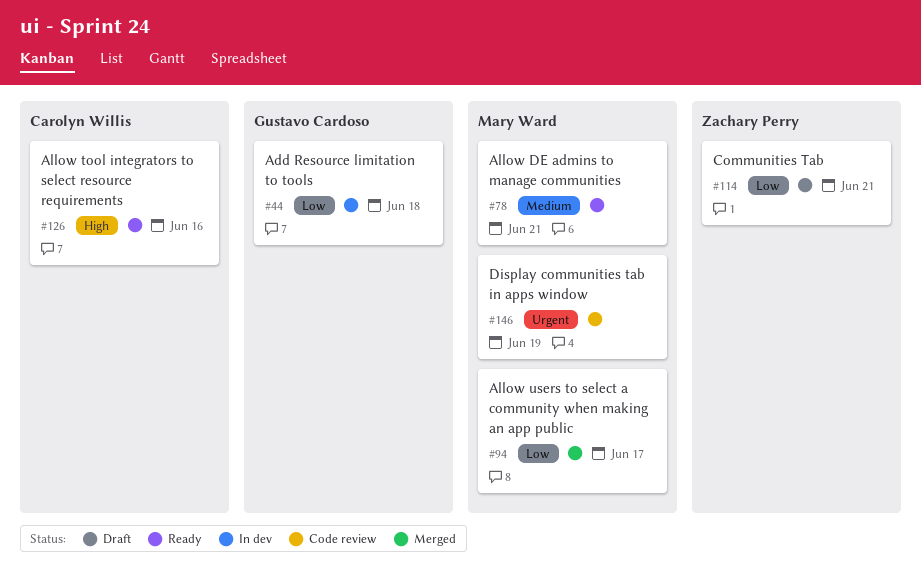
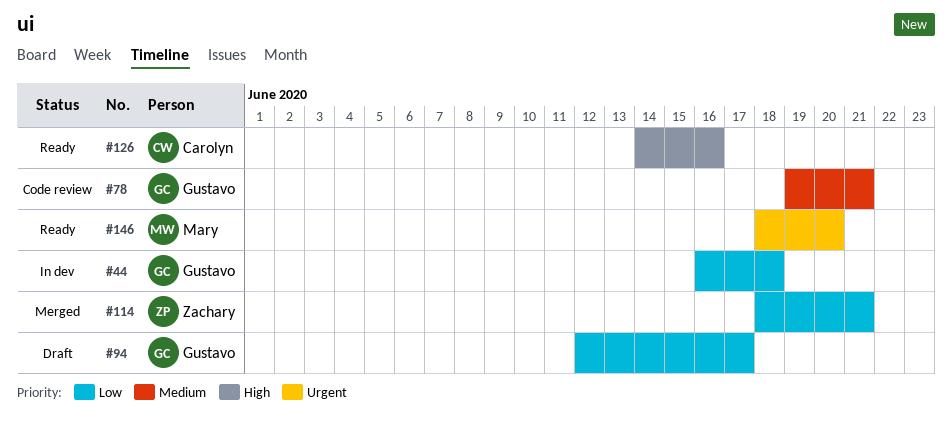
#78, status: Ready -> Code review
#78, owner: Mary Ward -> Gustavo Cardoso
#94, status: Merged -> Draft
#94, owner: Mary Ward -> Gustavo Cardoso
#114, status: Draft -> Merged
#146, status: Code review -> Ready
#146, due: Jun 19 -> Jun 20

